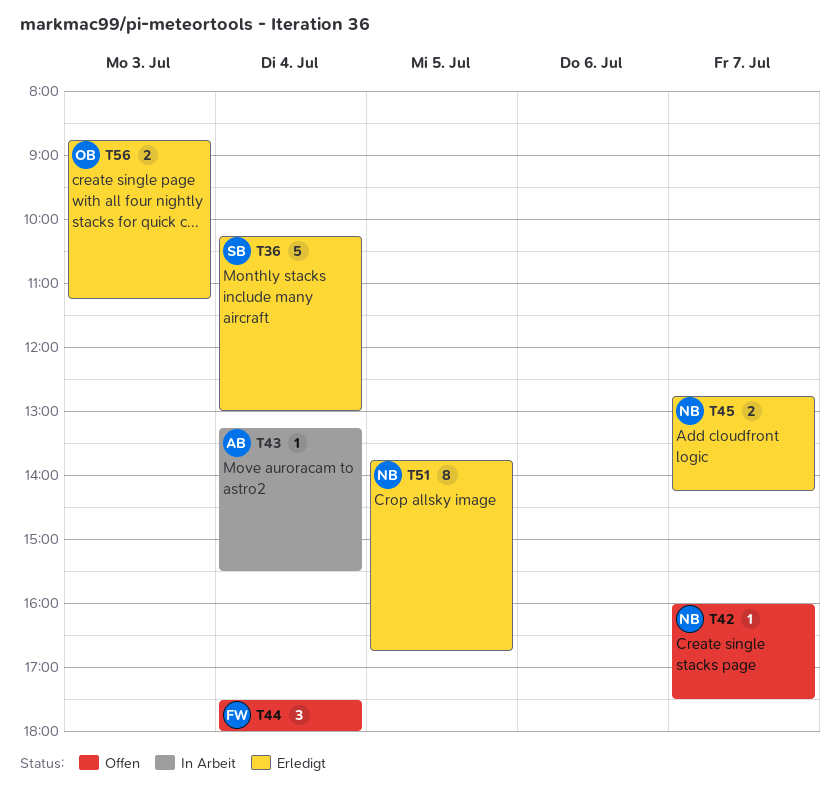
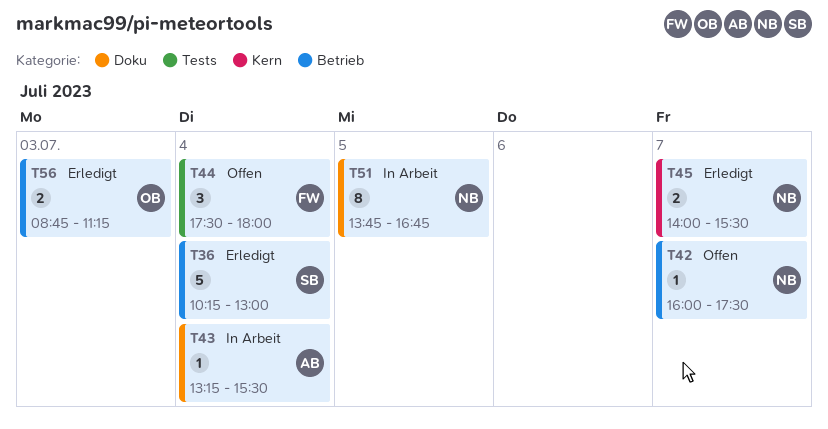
T45, begins: 12:45 -> 14:00
T45, ends: 14:15 -> 15:30
T51, status: Erledigt -> In Arbeit

